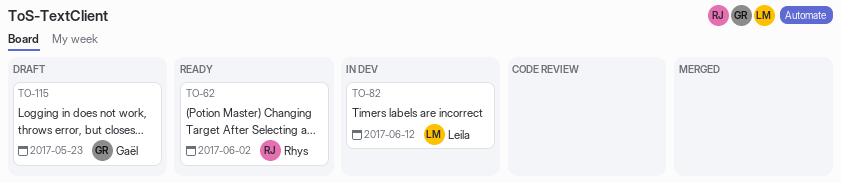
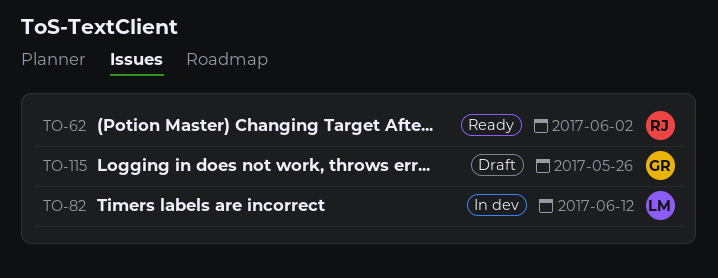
TO-115, due: May 23 -> May 26

